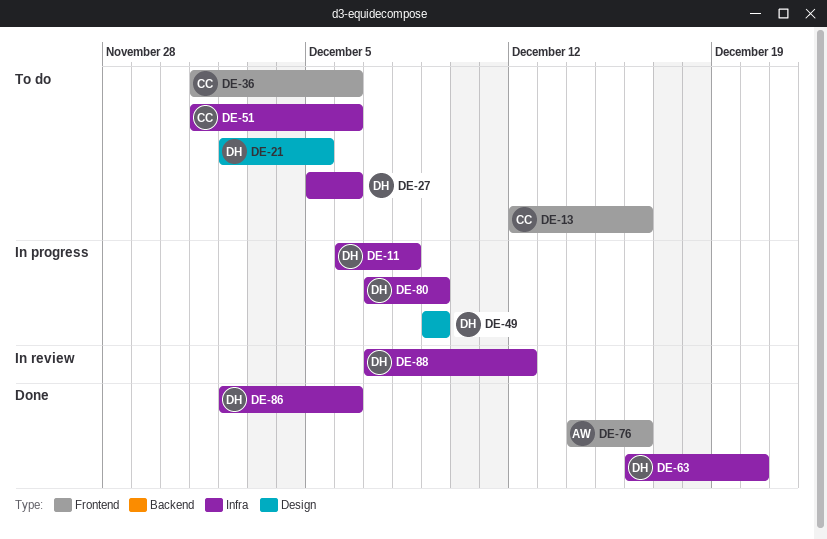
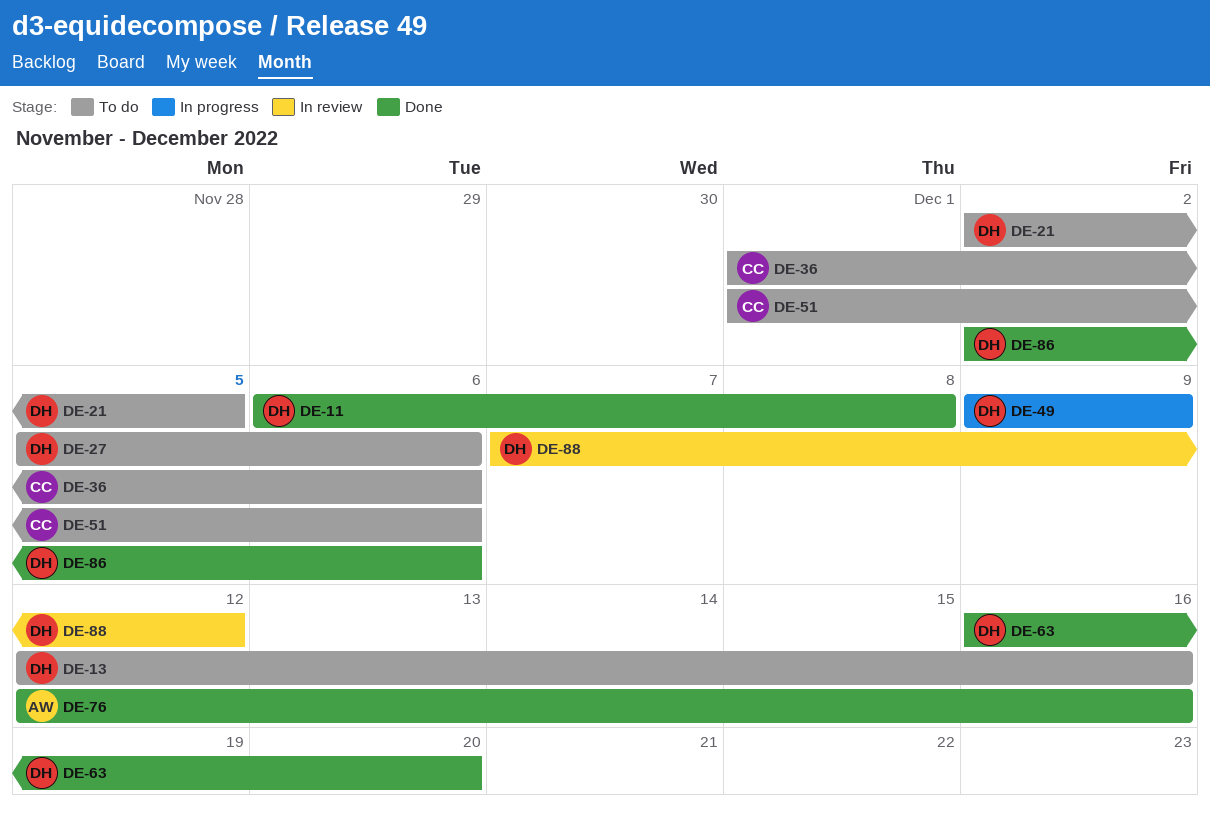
DE-11, status: In progress -> Done
DE-13, owner: CC -> DH
DE-76, start: Dec 14 -> Dec 12
DE-80: present -> none

